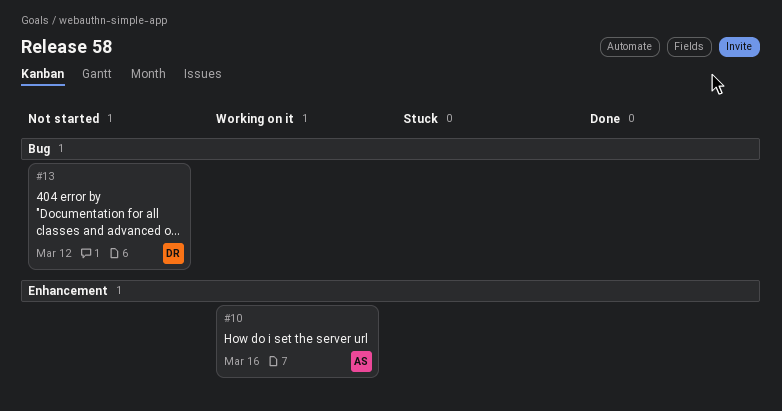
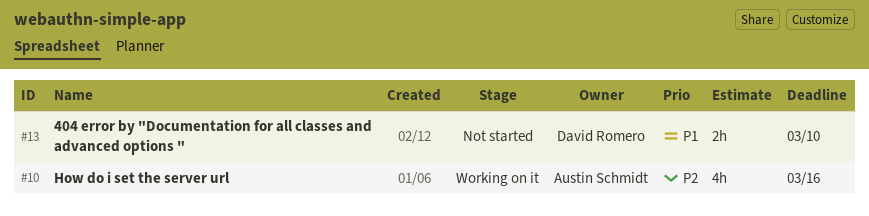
#13, due: Mar 12 -> Mar 10

